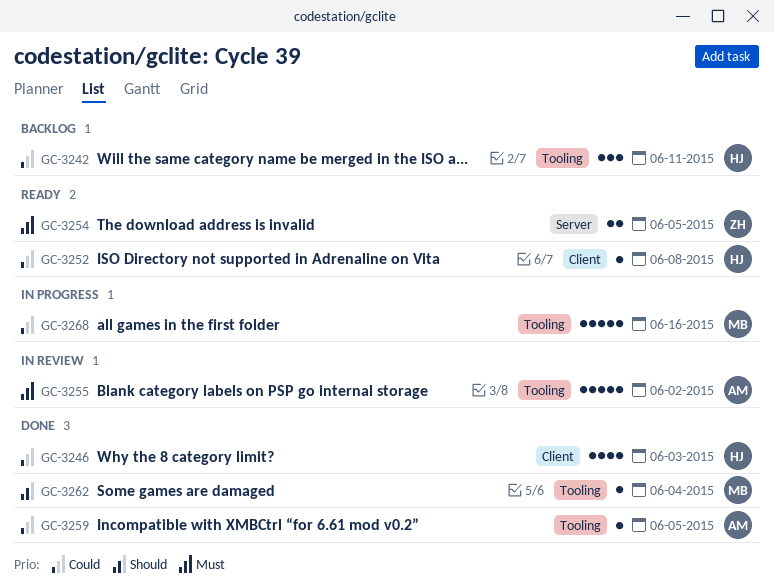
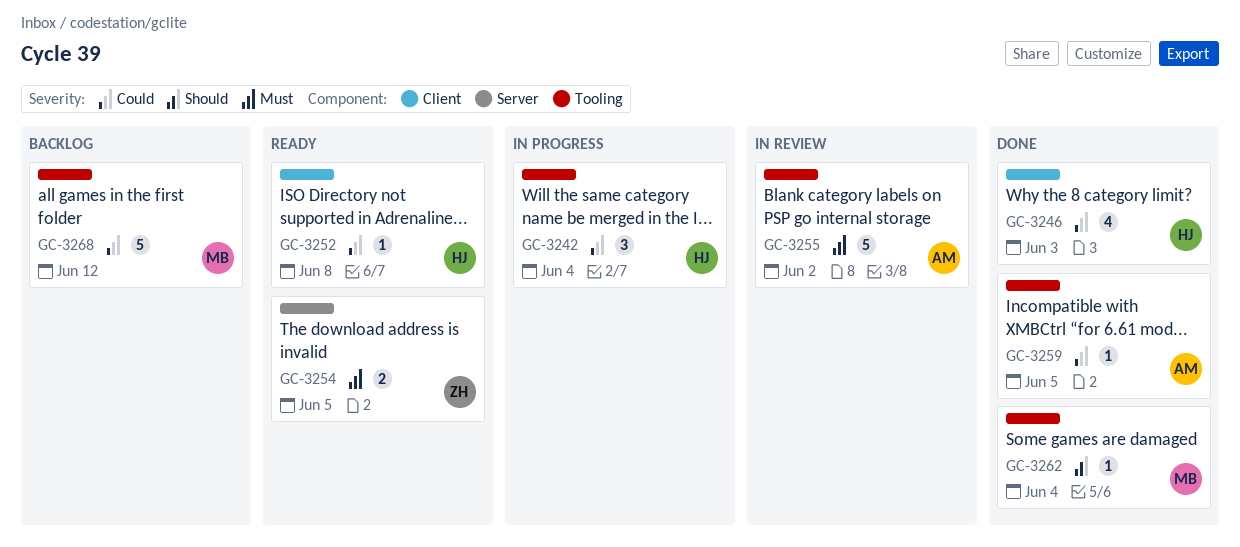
GC-3242, status: Backlog -> In progress
GC-3242, due: Jun 11 -> Jun 4
GC-3268, status: In progress -> Backlog
GC-3268, due: Jun 16 -> Jun 12

